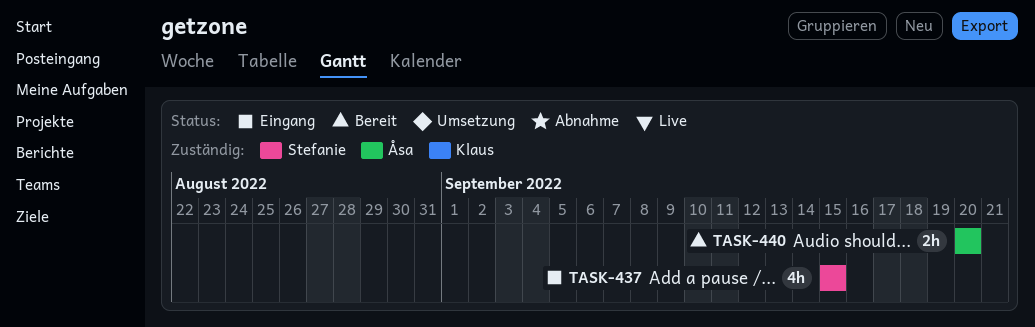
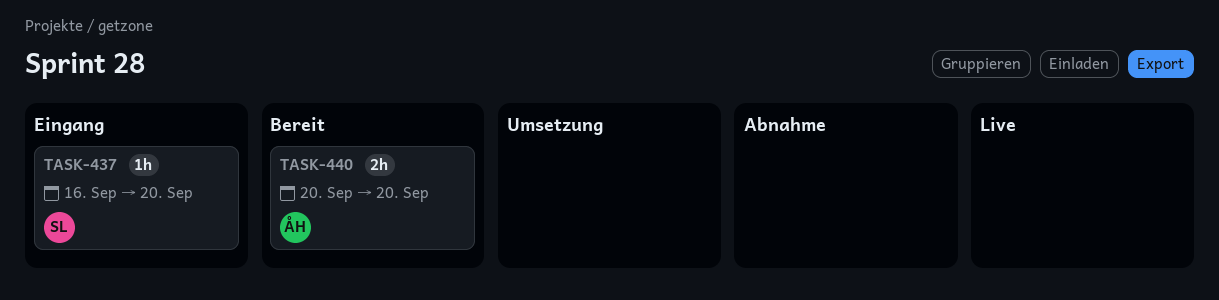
TASK-437, estimate: 4h -> 1h
TASK-437, start: Sep 15 -> Sep 16
TASK-437, due: Sep 15 -> Sep 20

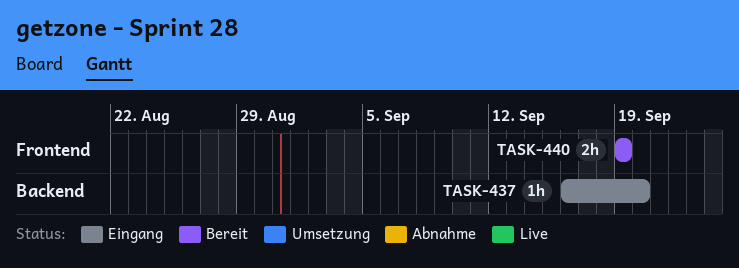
TASK-440, start: Sep 20 -> Sep 19
TASK-440, due: Sep 20 -> Sep 19

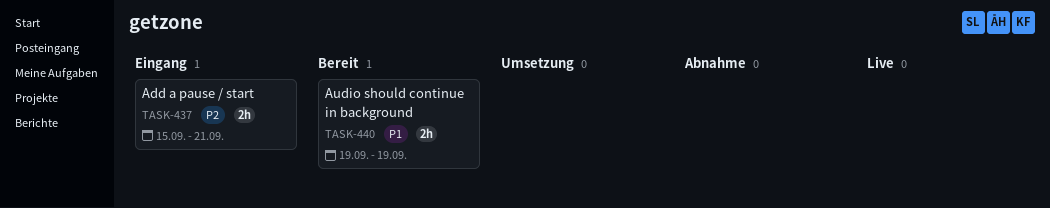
TASK-437, estimate: 1h -> 2h
TASK-437, start: Sep 16 -> Sep 15
TASK-437, due: Sep 20 -> Sep 21

